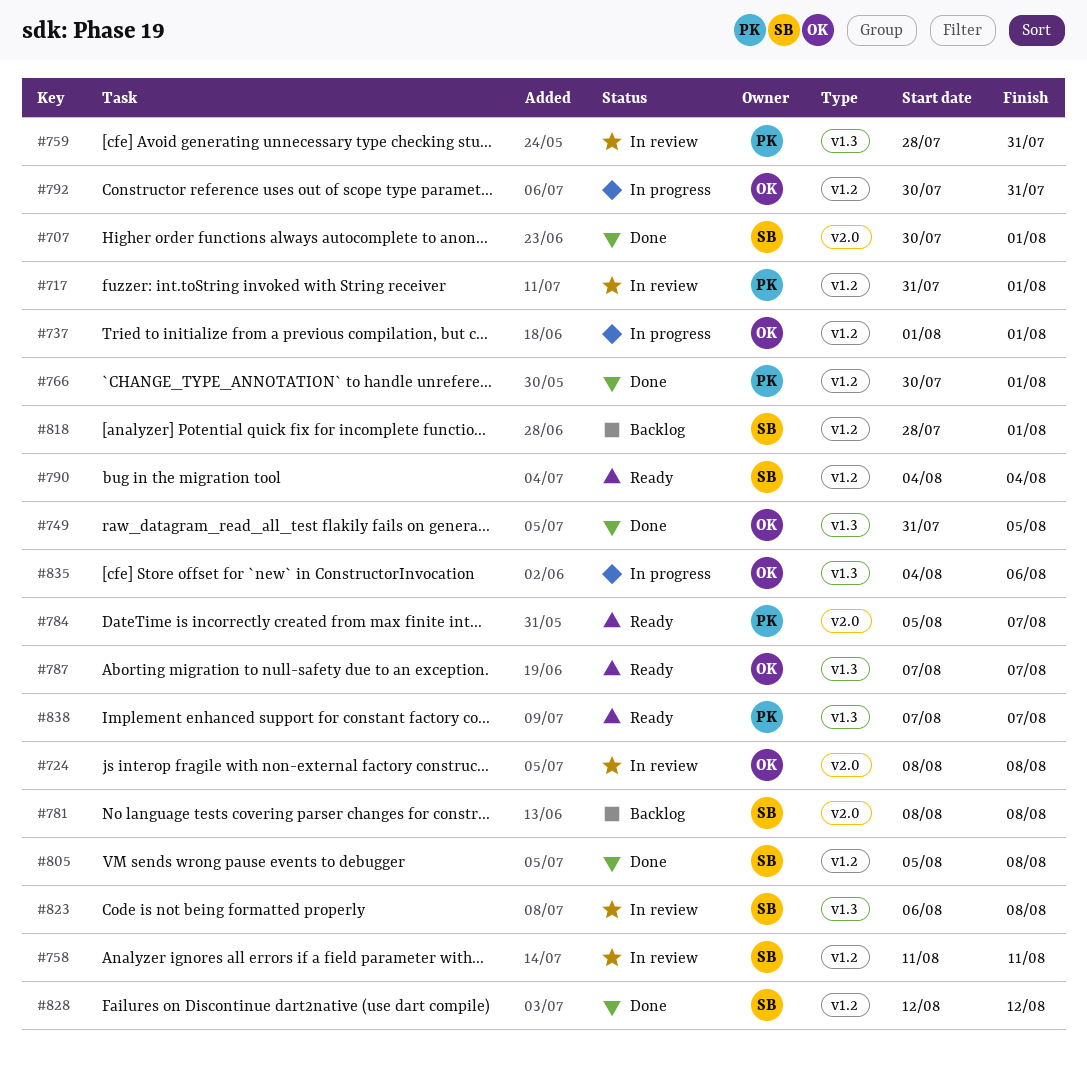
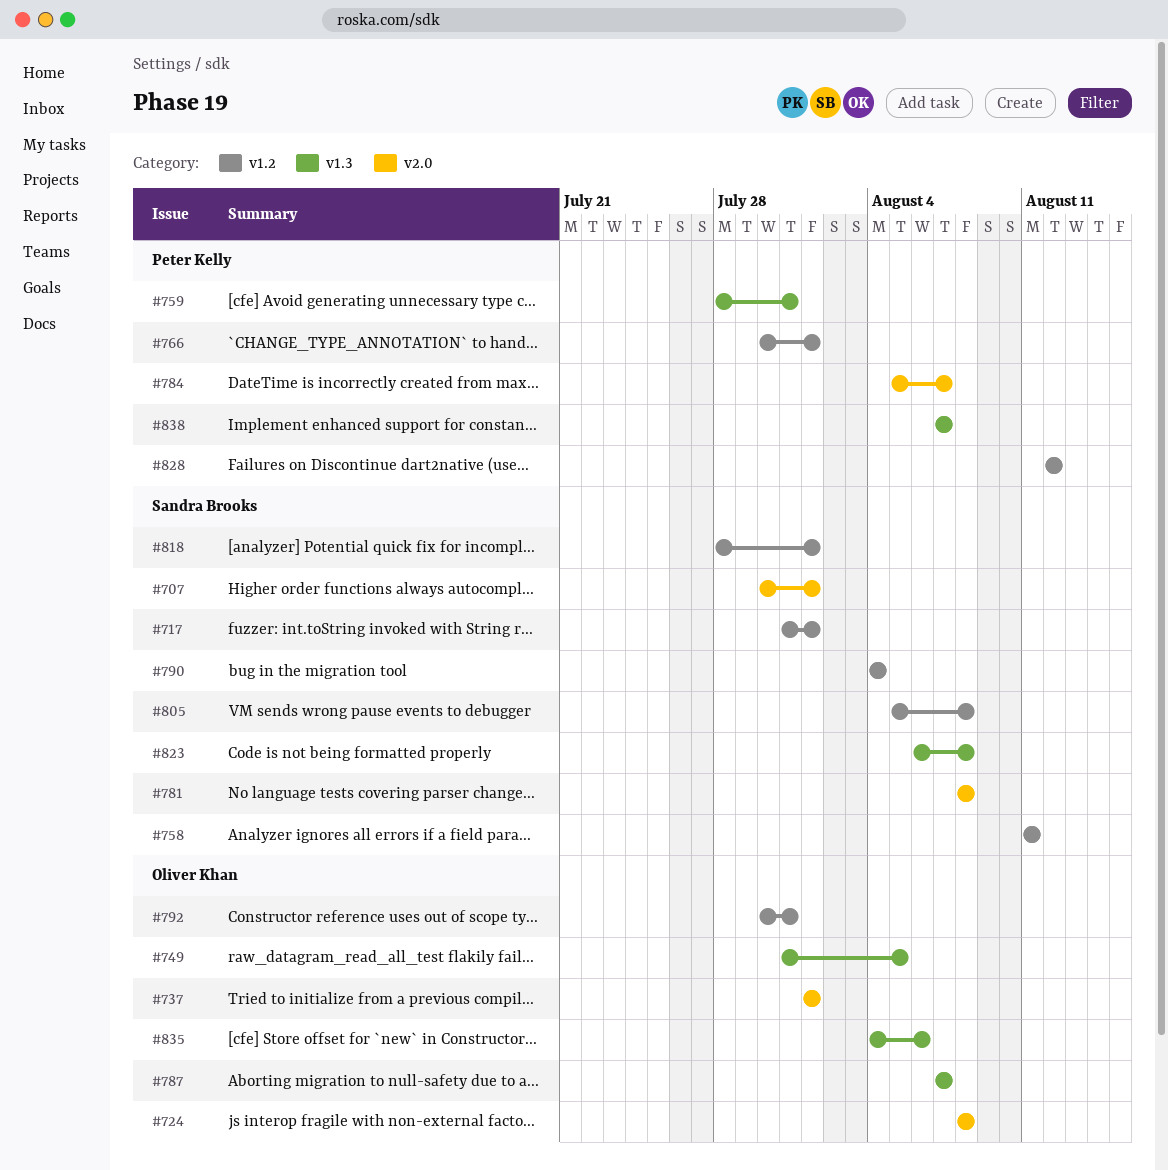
#717, owner: Peter Kelly -> Sandra Brooks
#737, label: v1.2 -> v2.0
#828, owner: Sandra Brooks -> Peter Kelly

